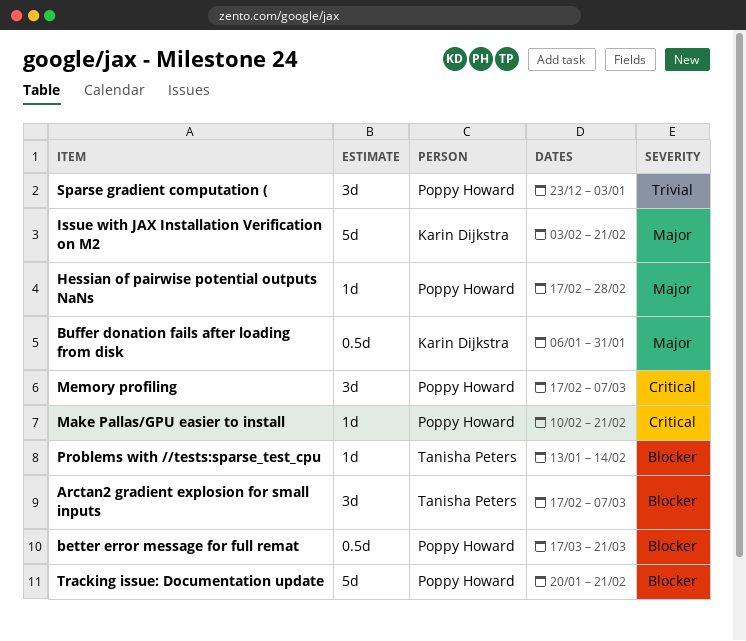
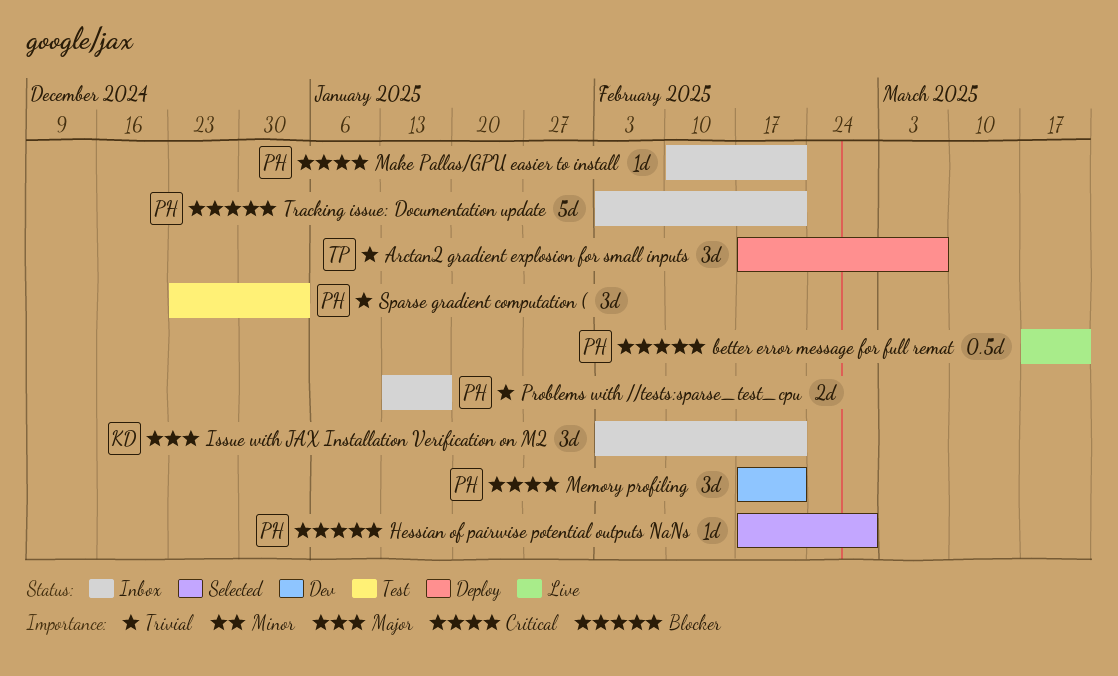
Arctan2 gradient explosion for small inputs, priority: Blocker -> Trivial
Buffer donation fails after loading from disk: present -> none
Hessian of pairwise potential outputs NaNs, priority: Major -> Blocker
Issue with JAX Installation Verification on M2, estimate: 5d -> 3d
Memory profiling, due: Mar 7 -> Feb 21
Problems with //tests:sparse_test_cpu, owner: Tanisha Peters -> Poppy Howard
Problems with //tests:sparse_test_cpu, priority: Blocker -> Trivial
Problems with //tests:sparse_test_cpu, estimate: 1d -> 2d
Problems with //tests:sparse_test_cpu, due: Feb 14 -> Jan 17
Tracking issue: Documentation update, start: Jan 20 -> Feb 3

